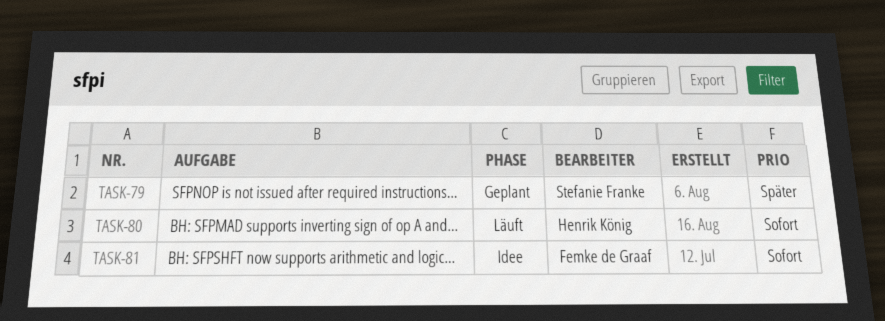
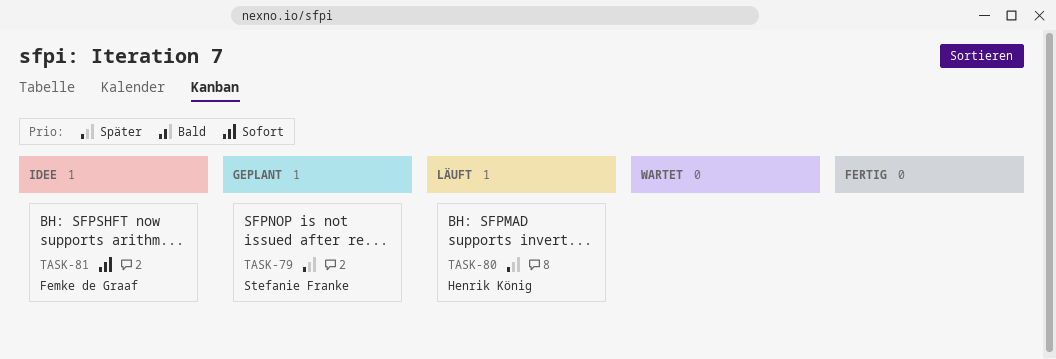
TASK-80, priority: Sofort -> Später

